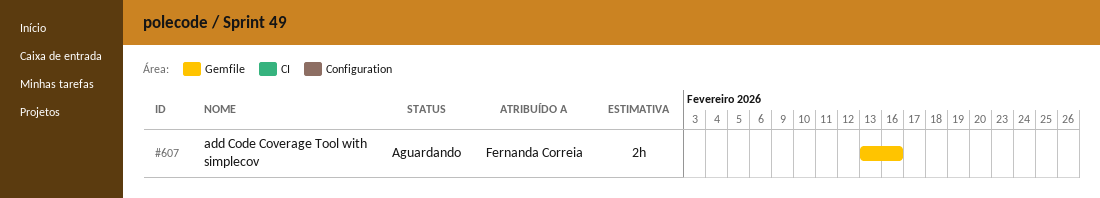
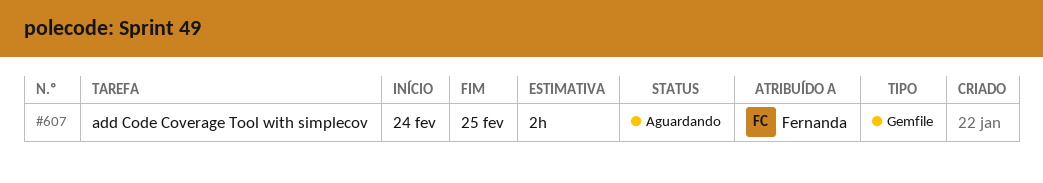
#607, start: Feb 13 -> Feb 24
#607, due: Feb 16 -> Feb 25

